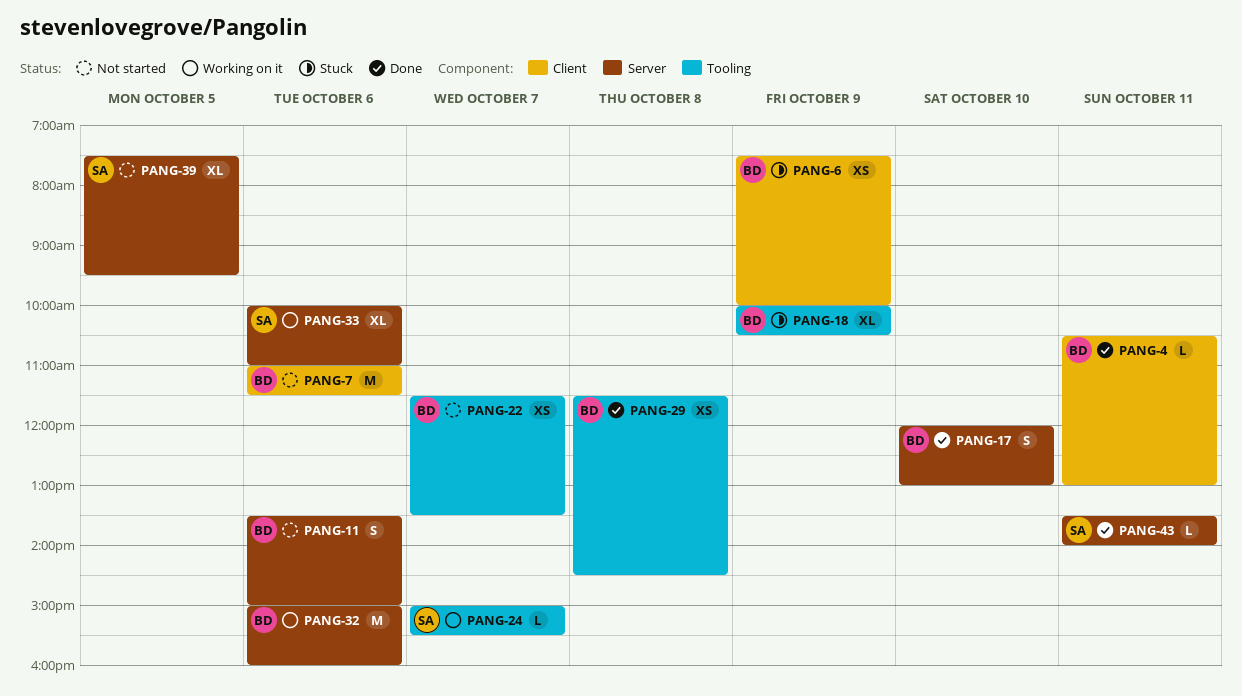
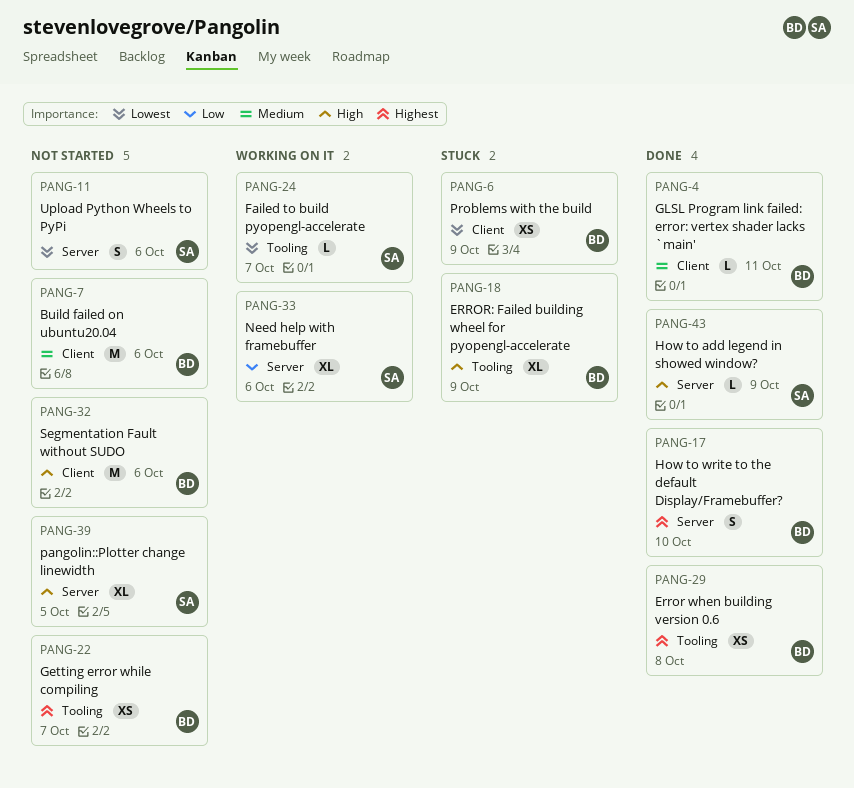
PANG-11, owner: BD -> SA
PANG-32, status: Working on it -> Not started
PANG-32, label: Server -> Client
PANG-43, day: Oct 11 -> Oct 9

